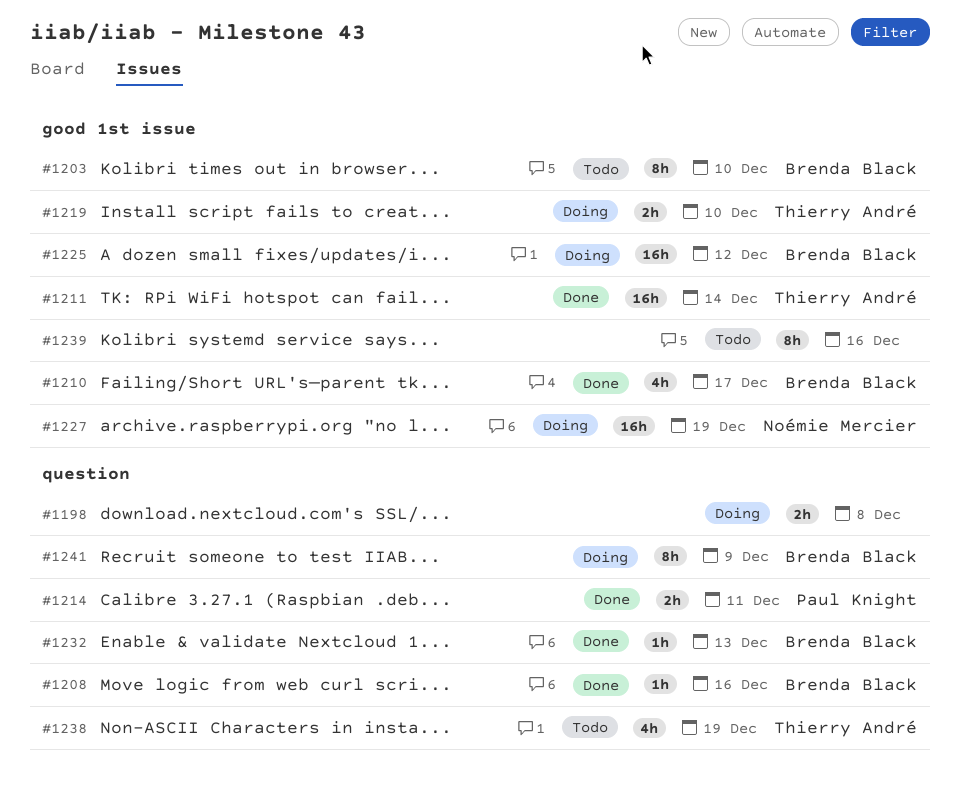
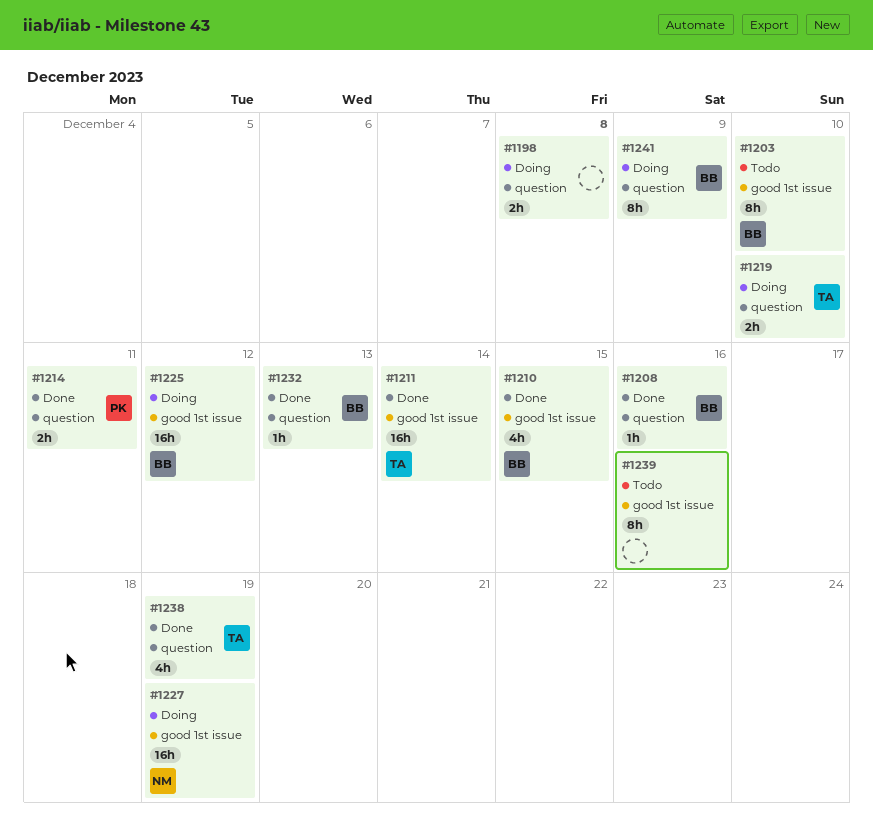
#1210, due: Dec 17 -> Dec 15
#1219, label: good 1st issue -> question
#1238, status: Todo -> Done

